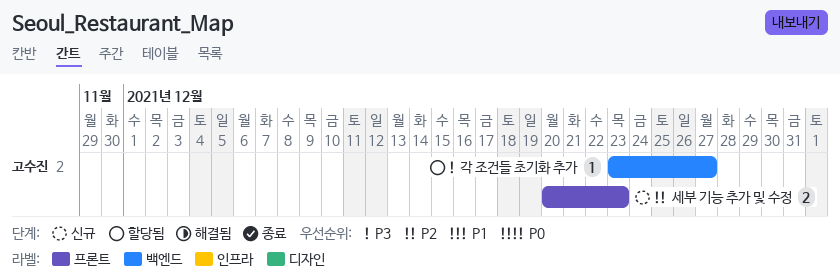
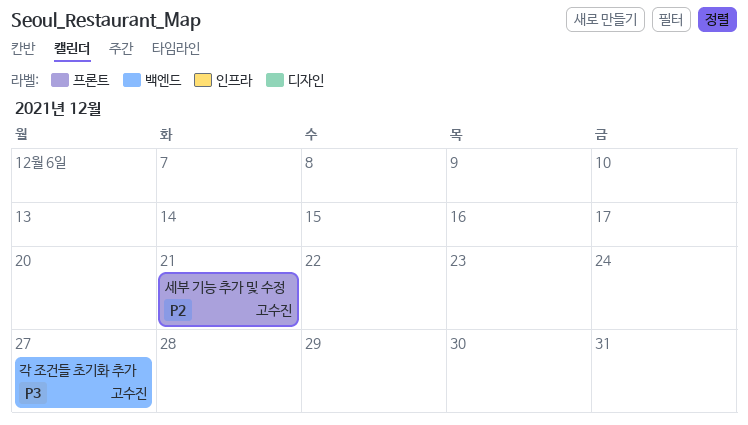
세부 기능 추가 및 수정, due: Dec 23 -> Dec 21

